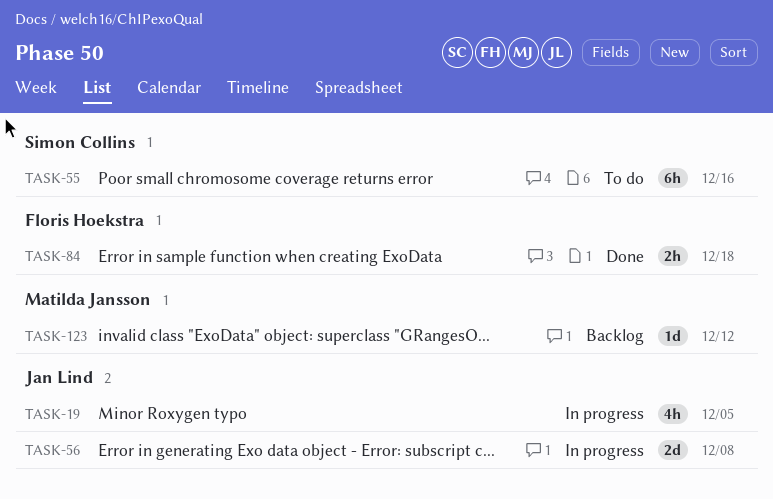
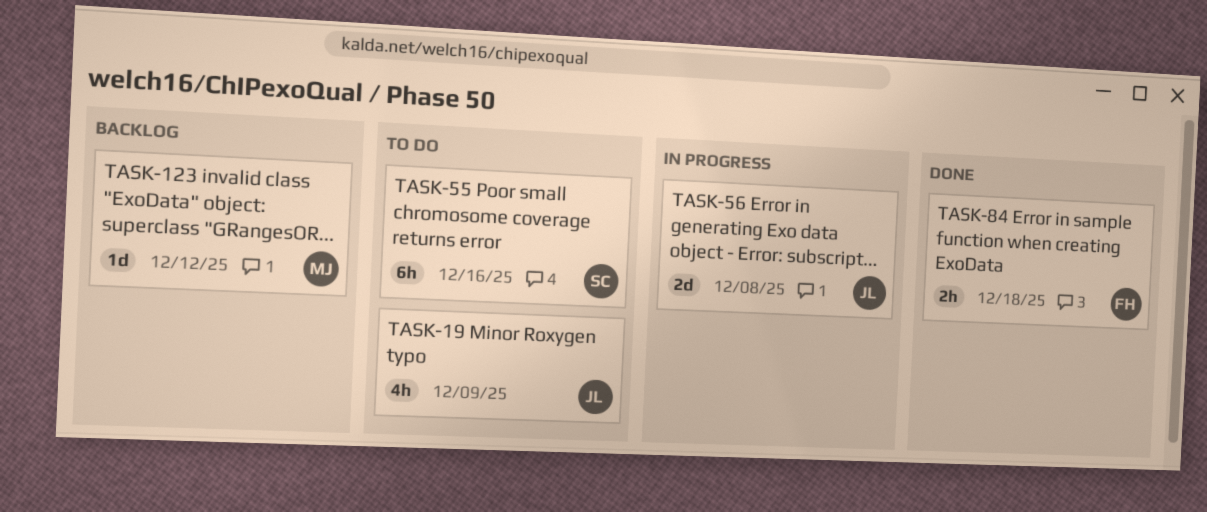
TASK-19, status: In progress -> To do
TASK-19, due: Dec 5 -> Dec 9

